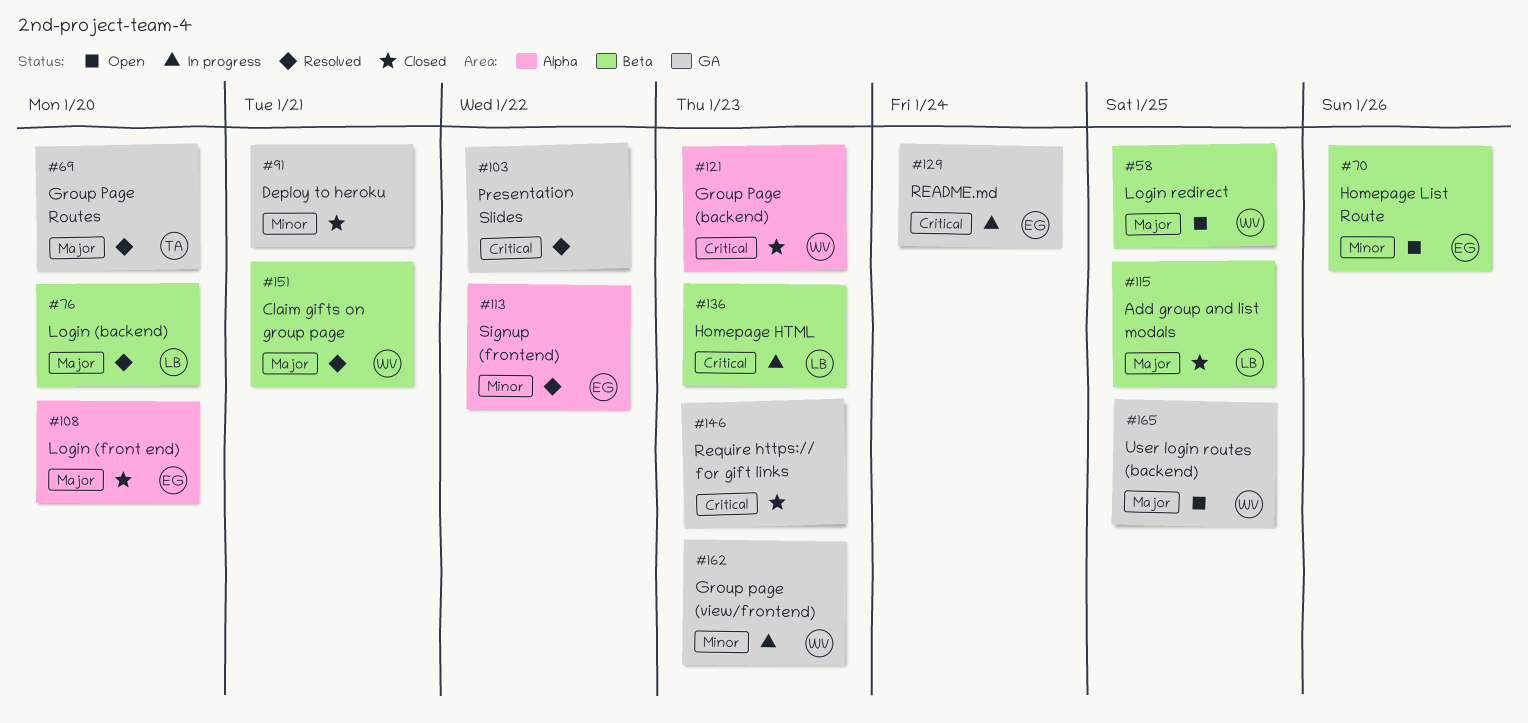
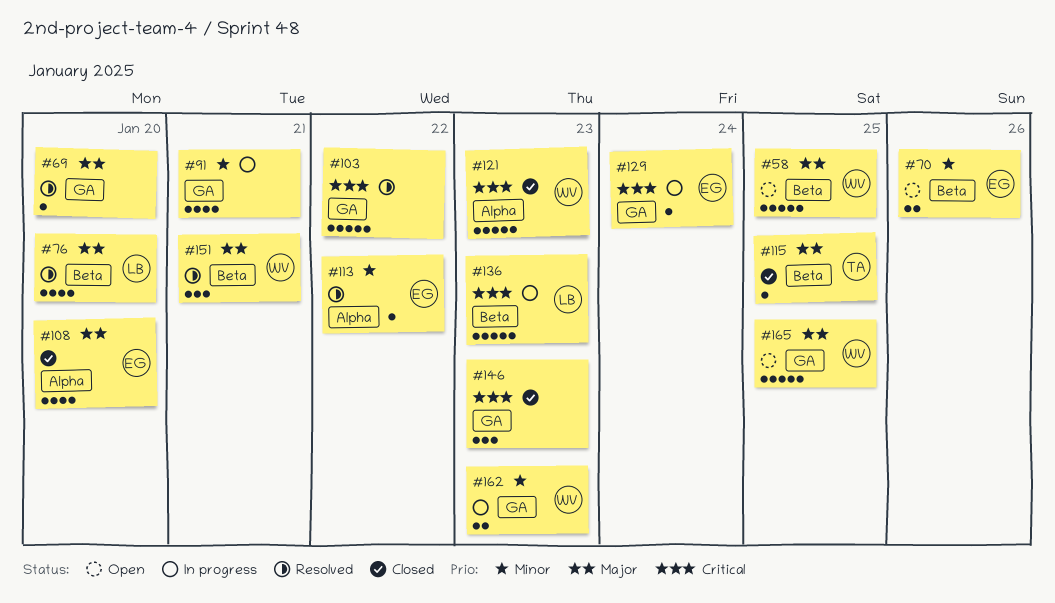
#69, owner: TA -> none
#91, status: Closed -> In progress
#115, owner: LB -> TA

